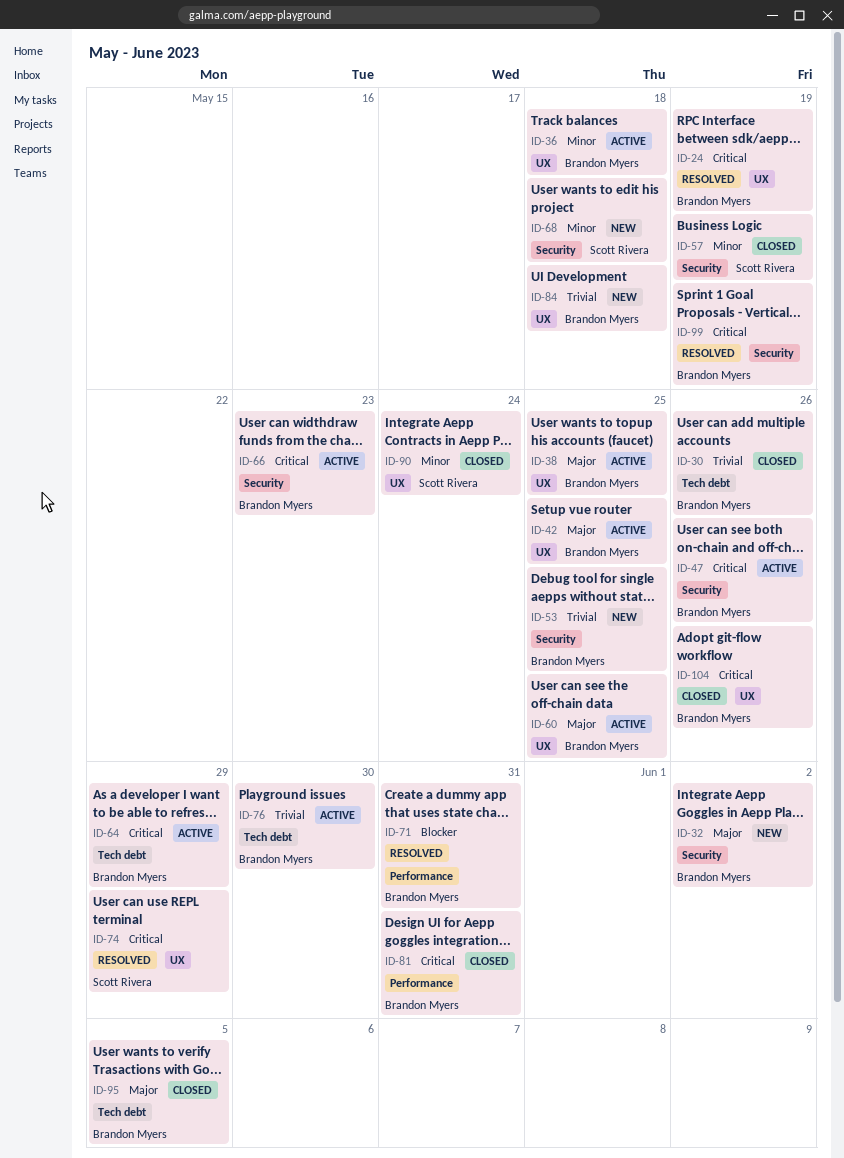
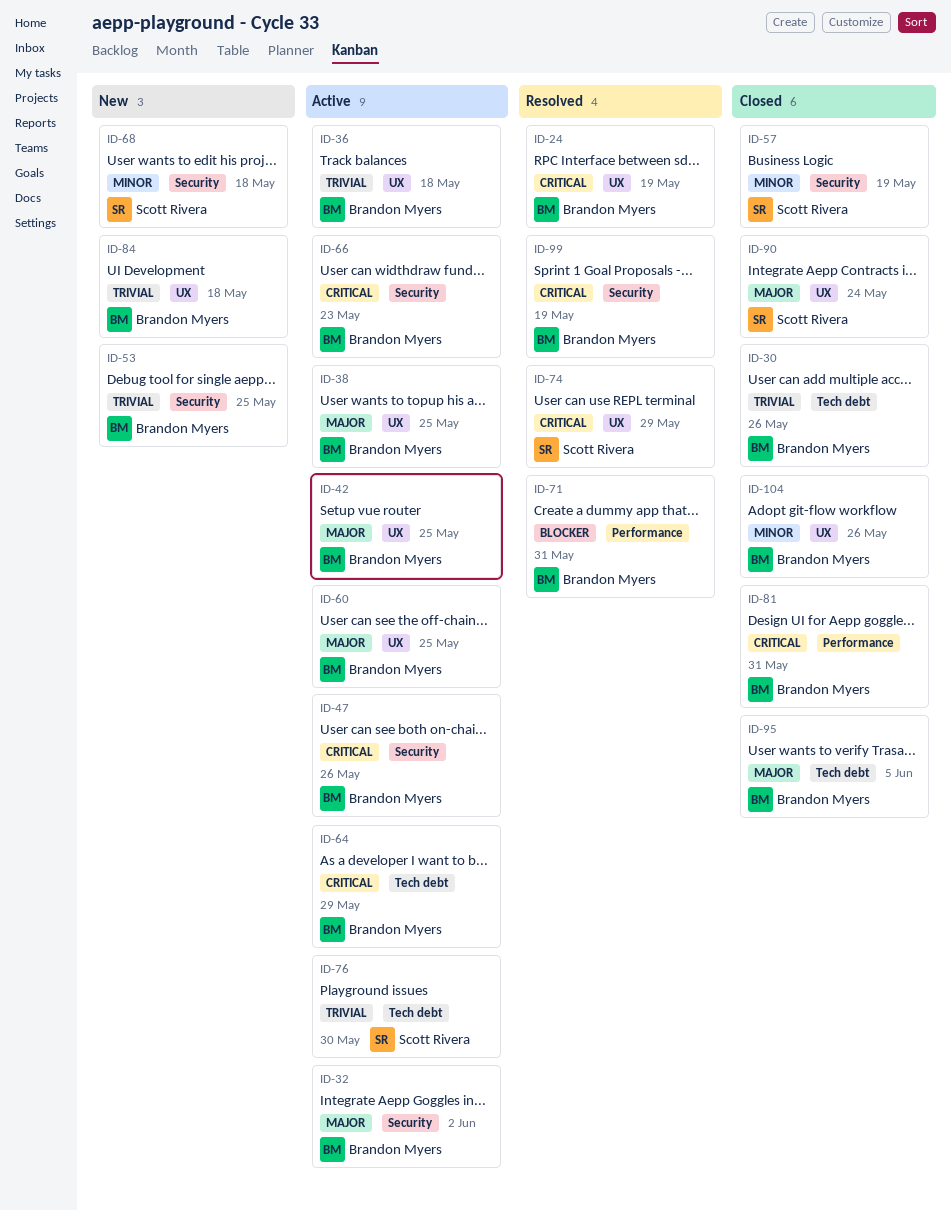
ID-32, status: New -> Active
ID-36, priority: Minor -> Trivial
ID-76, owner: Brandon Myers -> Scott Rivera
ID-90, priority: Minor -> Major
ID-104, priority: Critical -> Minor

